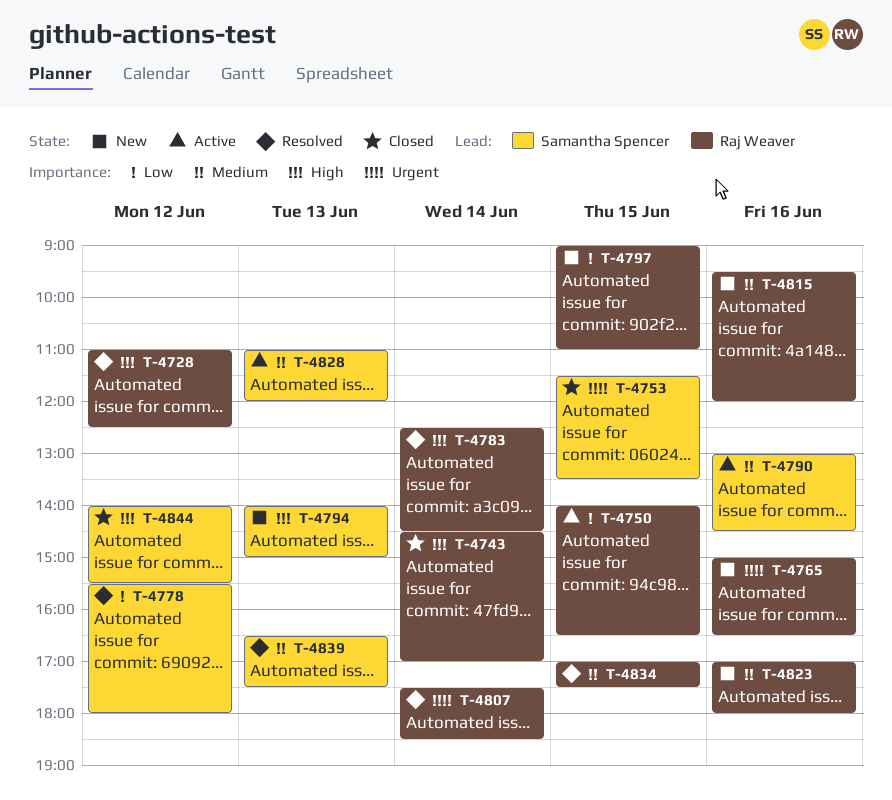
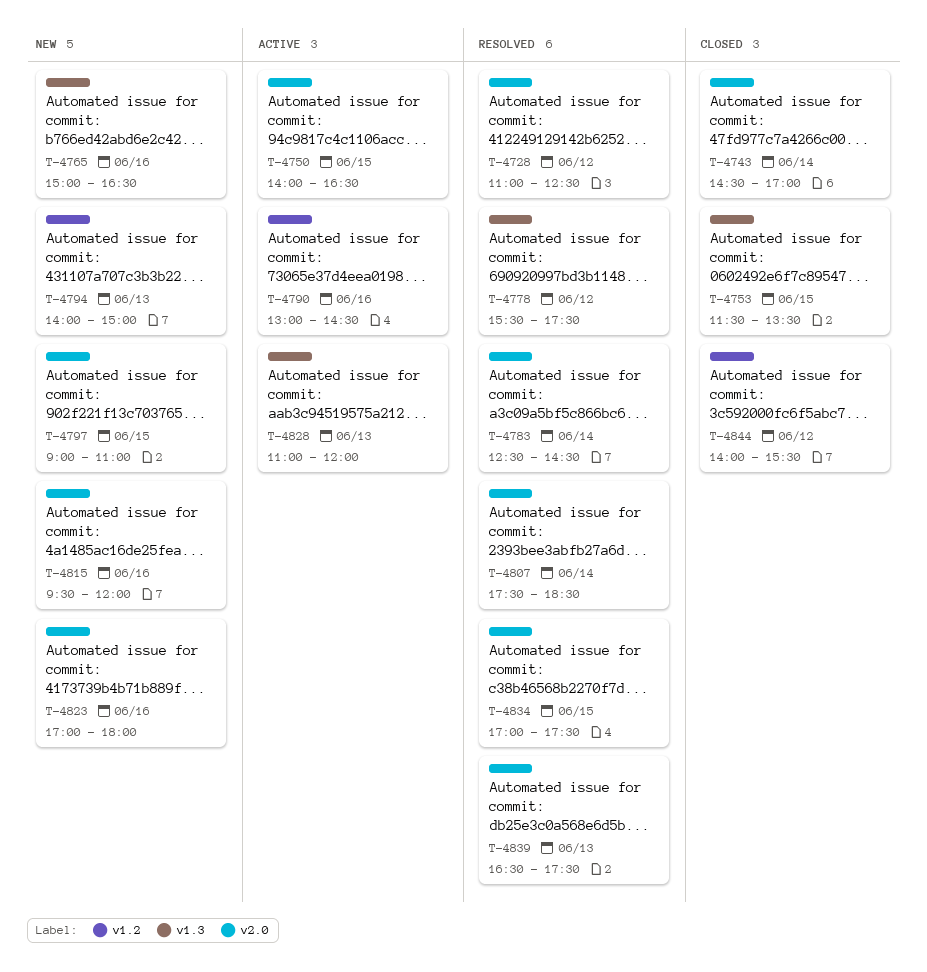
T-4778, ends: 18:00 -> 17:30

